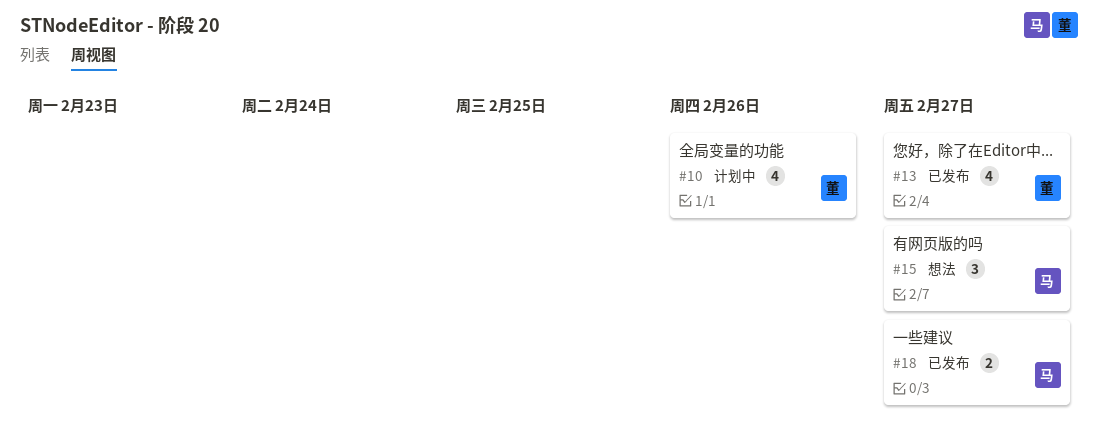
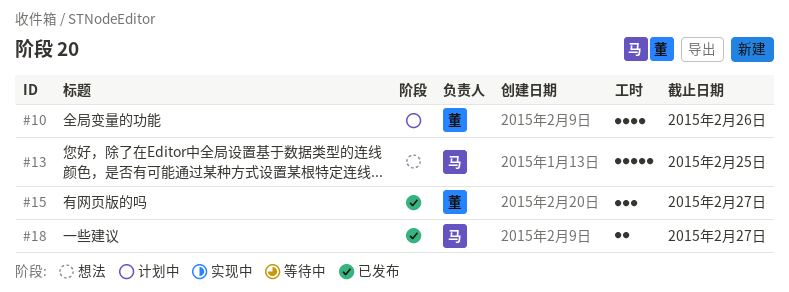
#13, status: 已发布 -> 想法
#13, owner: 董 -> 马
#13, estimate: 4 -> 5
#13, due: Feb 27 -> Feb 25
#15, status: 想法 -> 已发布
#15, owner: 马 -> 董

